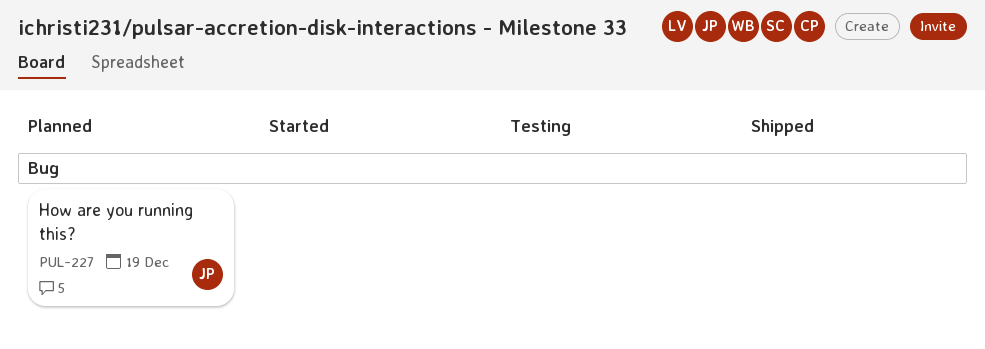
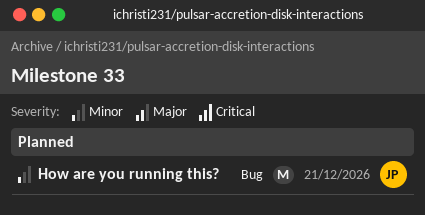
How are you running this?, due: Dec 19 -> Dec 21

